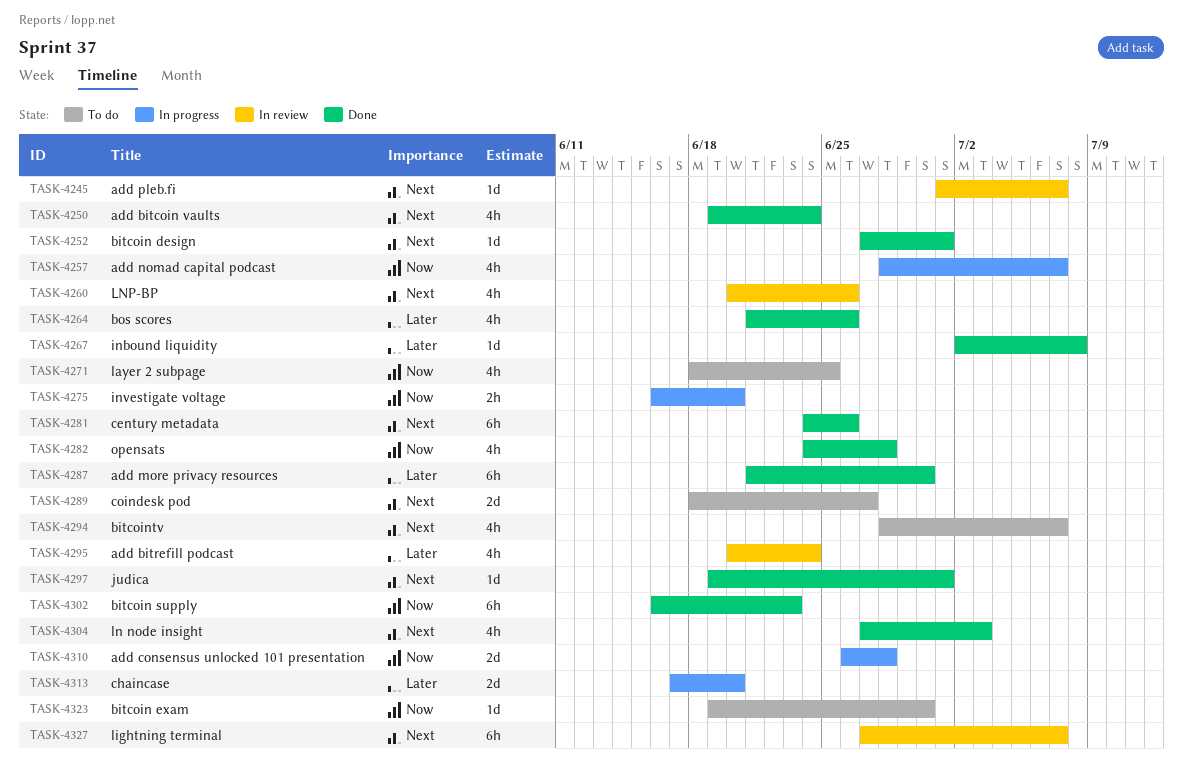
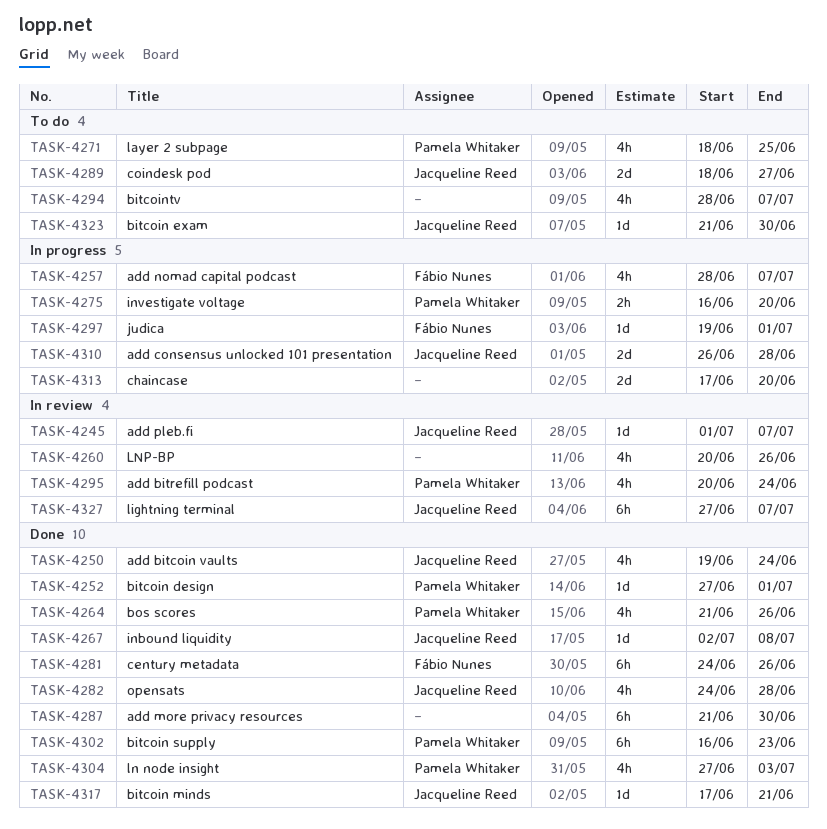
TASK-4297, status: Done -> In progress
TASK-4317: none -> present
TASK-4323, start: Jun 19 -> Jun 21

